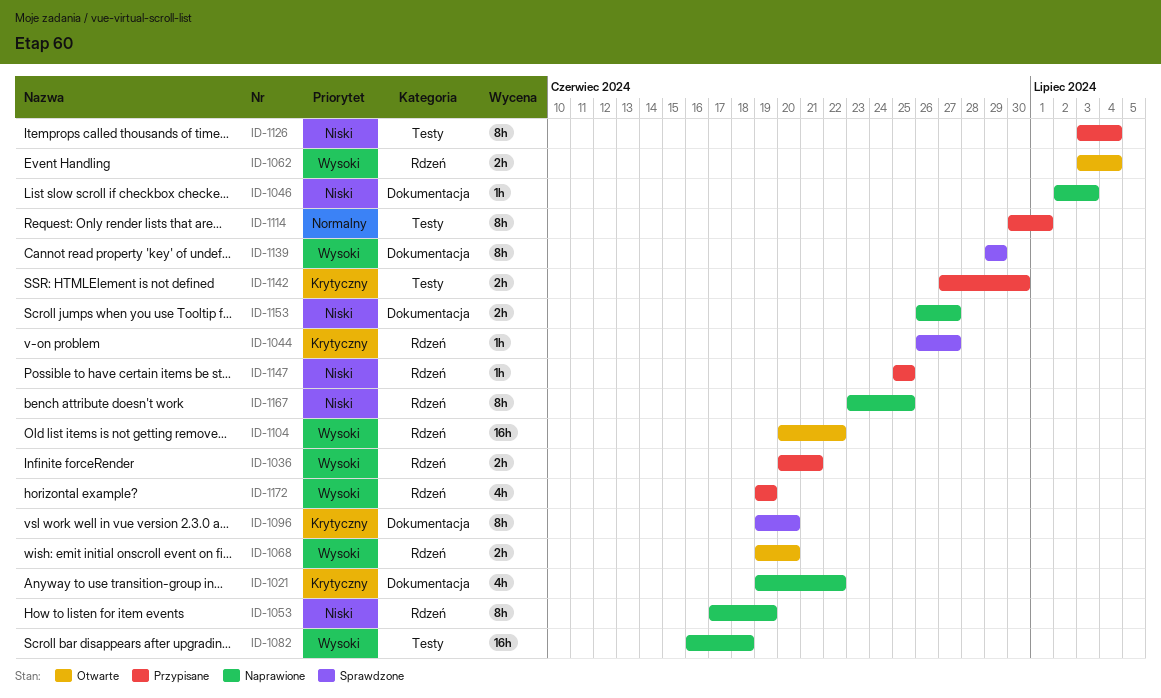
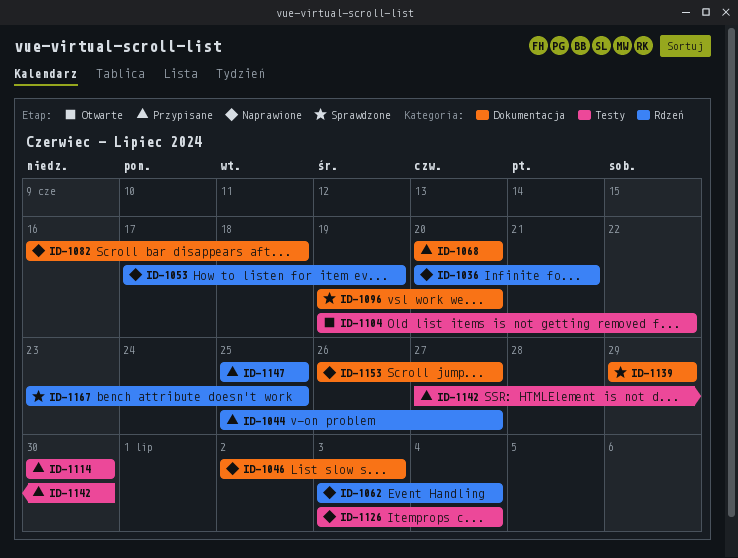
ID-1021: present -> none
ID-1036, status: Przypisane -> Naprawione
ID-1044, status: Sprawdzone -> Przypisane
ID-1044, start: Jun 26 -> Jun 25
ID-1062, status: Otwarte -> Naprawione
ID-1068, status: Otwarte -> Przypisane
ID-1068, label: Rdzeń -> Dokumentacja
ID-1068, start: Jun 19 -> Jun 20
ID-1082, label: Testy -> Dokumentacja
ID-1104, label: Rdzeń -> Testy
ID-1104, start: Jun 20 -> Jun 19
ID-1114, due: Jul 1 -> Jun 30
ID-1126, status: Przypisane -> Naprawione
ID-1167, status: Naprawione -> Sprawdzone
ID-1172: present -> none

